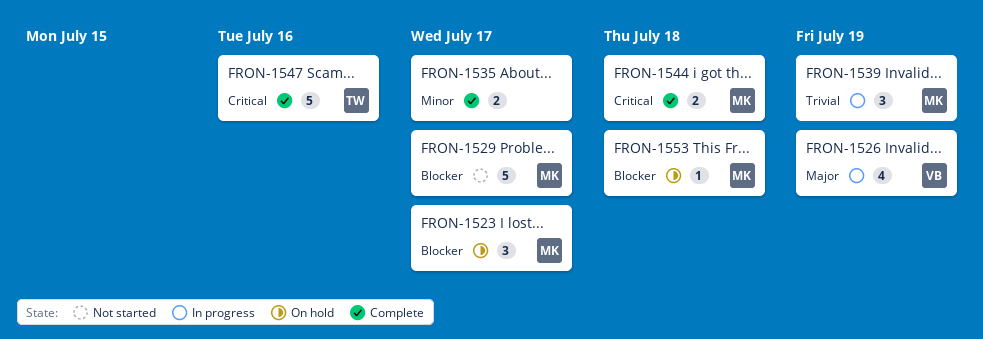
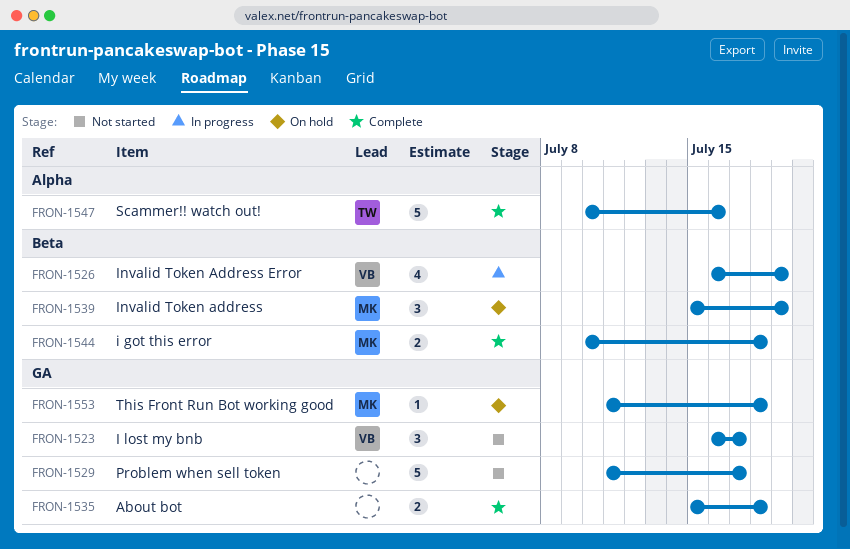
FRON-1523, status: On hold -> Not started
FRON-1523, owner: MK -> VB
FRON-1529, owner: MK -> none
FRON-1535, due: Jul 17 -> Jul 18
FRON-1539, status: In progress -> On hold

